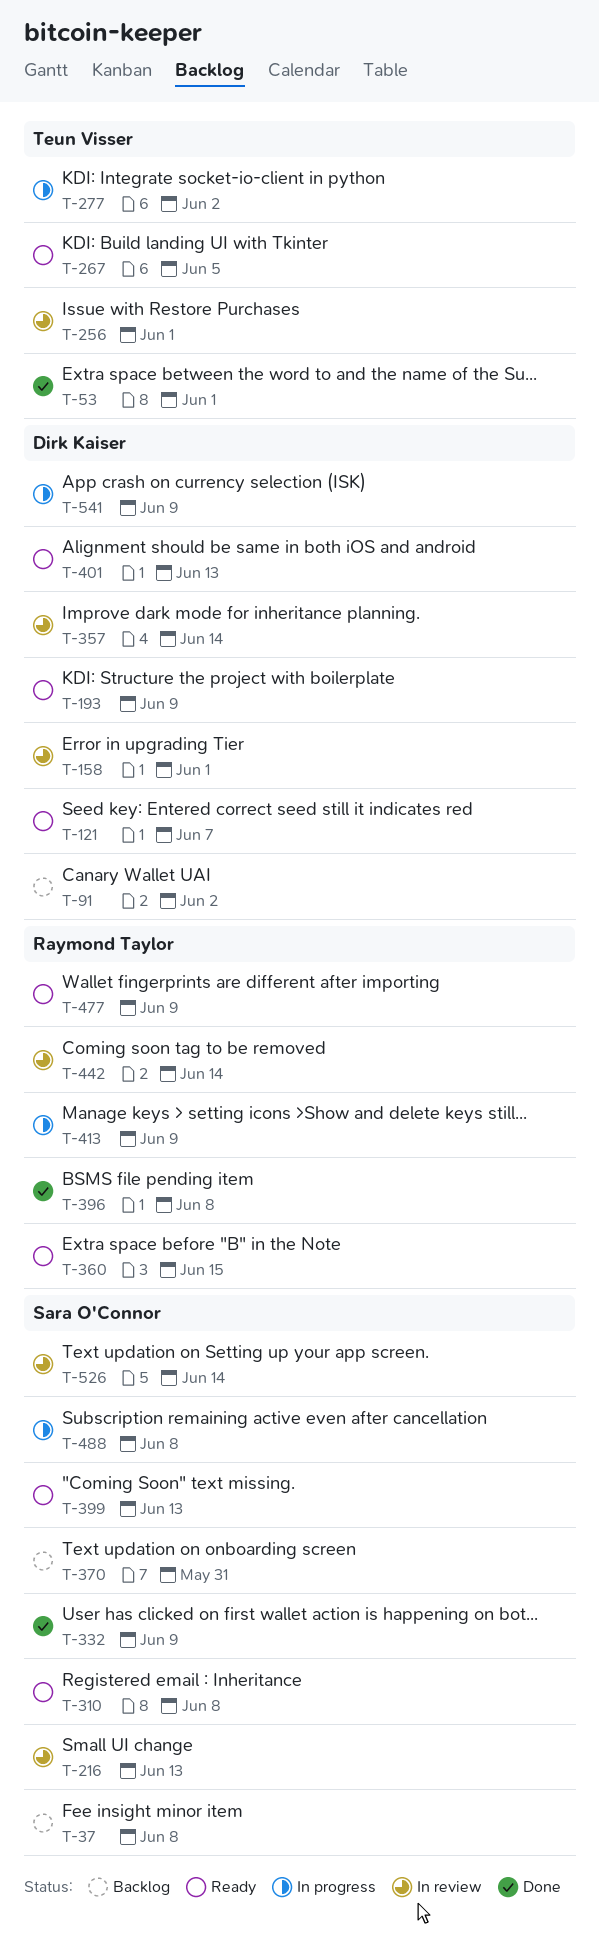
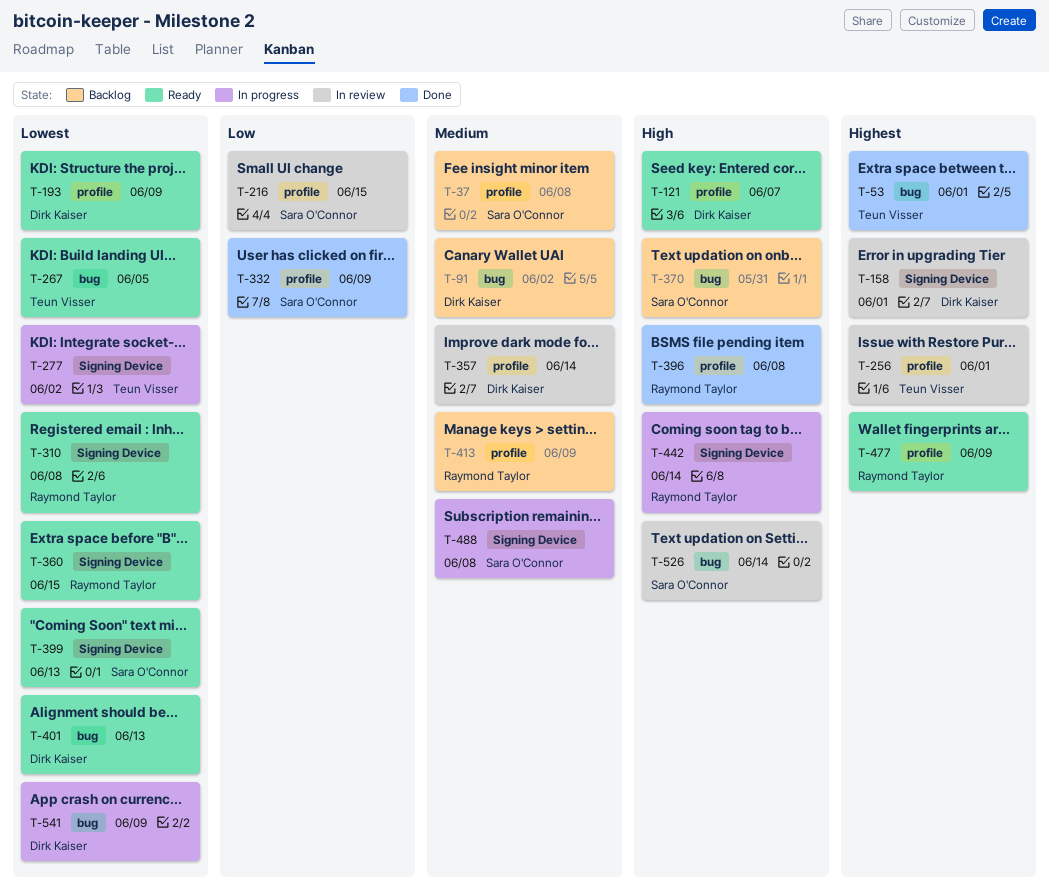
T-216, due: Jun 13 -> Jun 15
T-310, owner: Sara O'Connor -> Raymond Taylor
T-413, status: In progress -> Backlog
T-442, status: In review -> In progress

